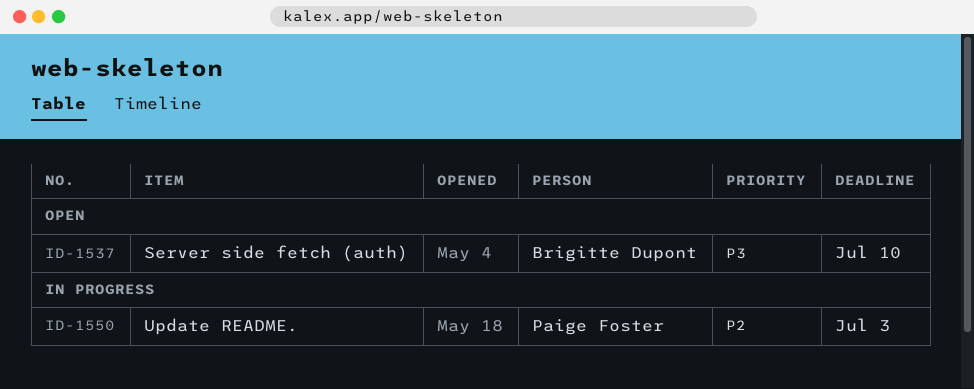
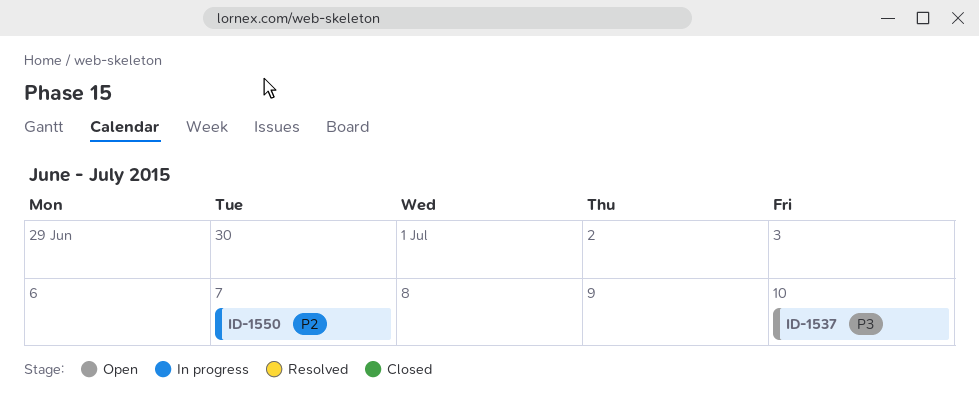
ID-1550, due: Jul 3 -> Jul 7

